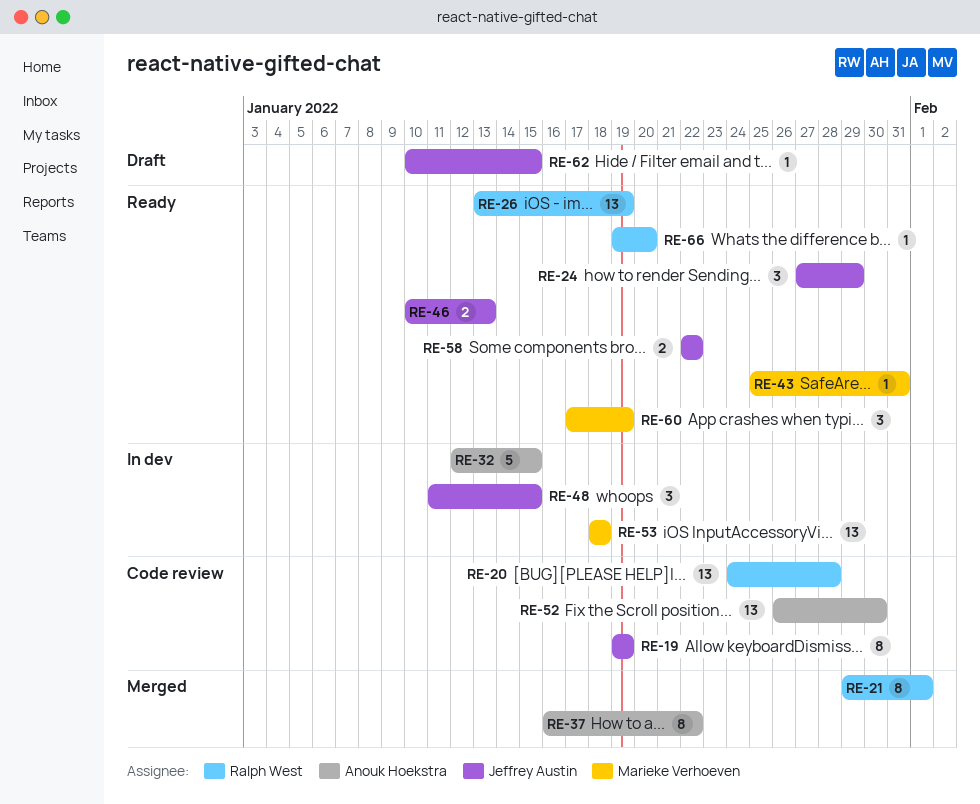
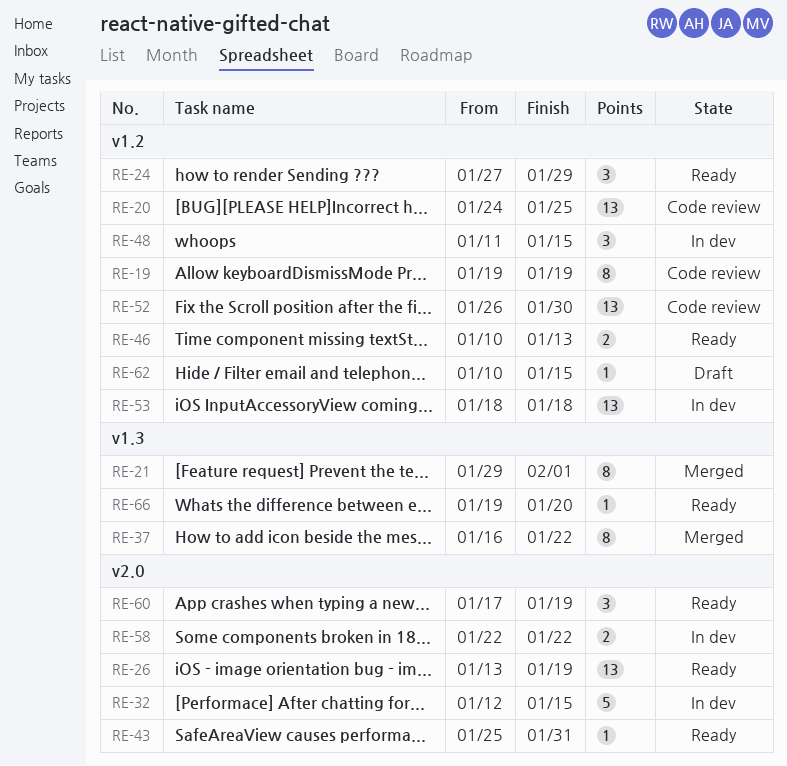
RE-20, due: Jan 28 -> Jan 25
RE-58, status: Ready -> In dev

